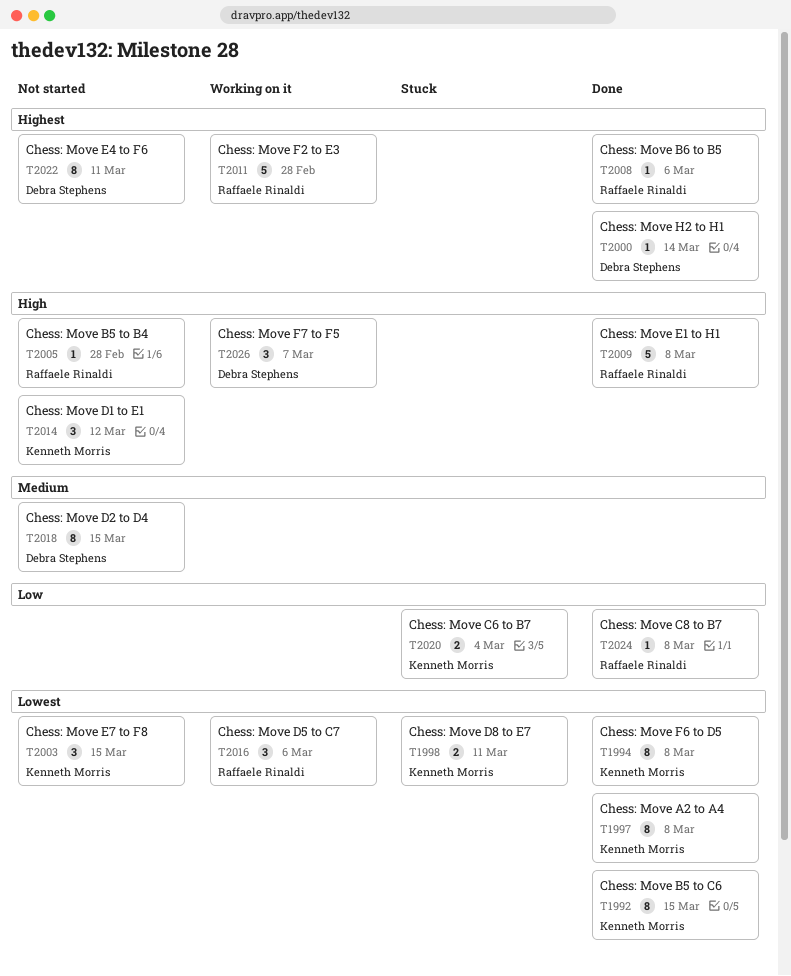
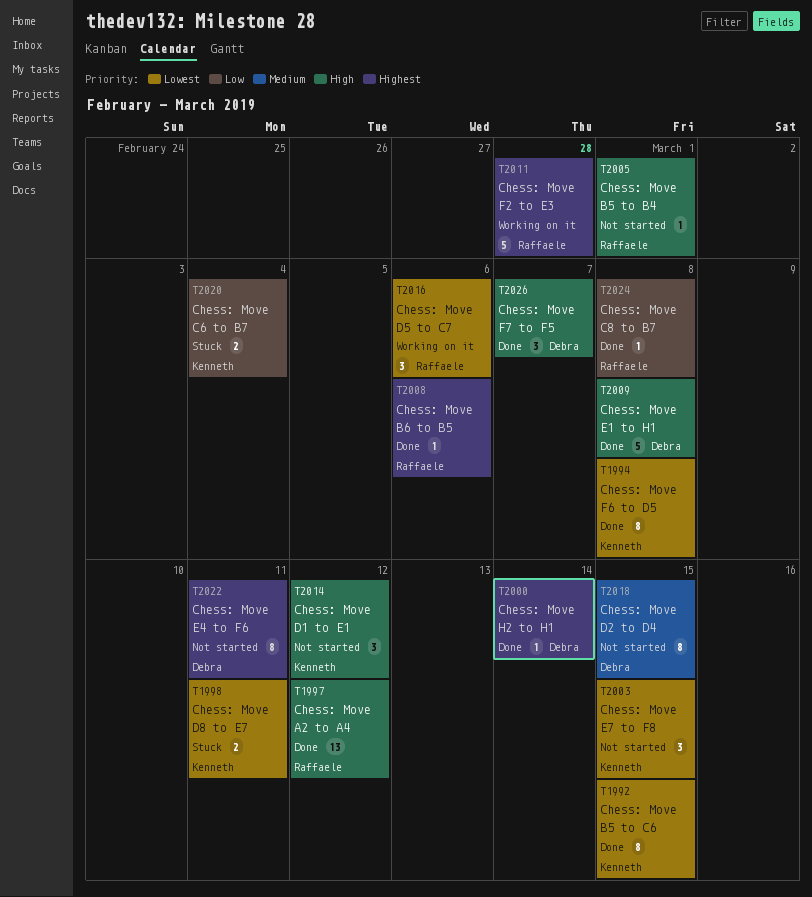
T1997, owner: Kenneth Morris -> Raffaele Rinaldi
T1997, priority: Lowest -> High
T1997, estimate: 8 -> 13
T1997, due: Mar 8 -> Mar 12
T2005, due: Feb 28 -> Mar 1
T2009, owner: Raffaele Rinaldi -> Debra Stephens
T2026, status: Working on it -> Done

